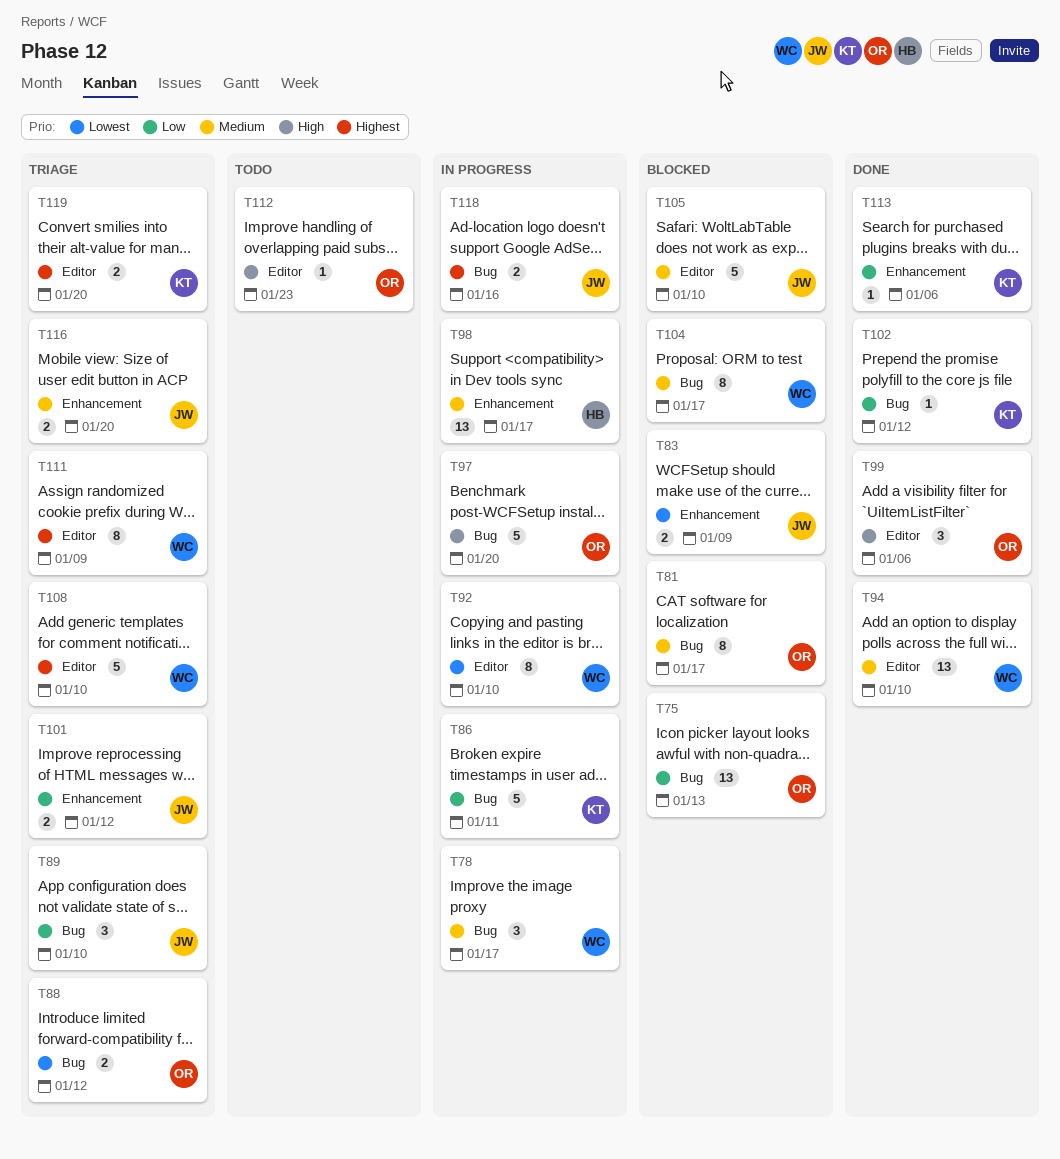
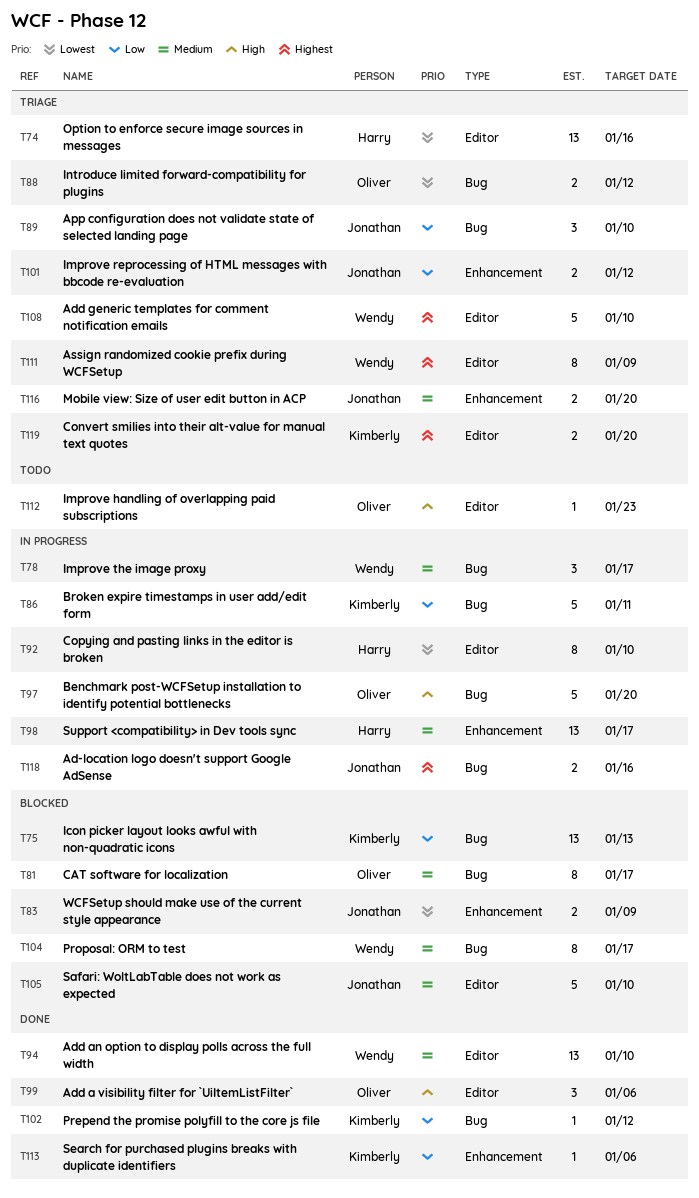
T74: none -> present
T75, owner: Oliver -> Kimberly
T92, owner: Wendy -> Harry

